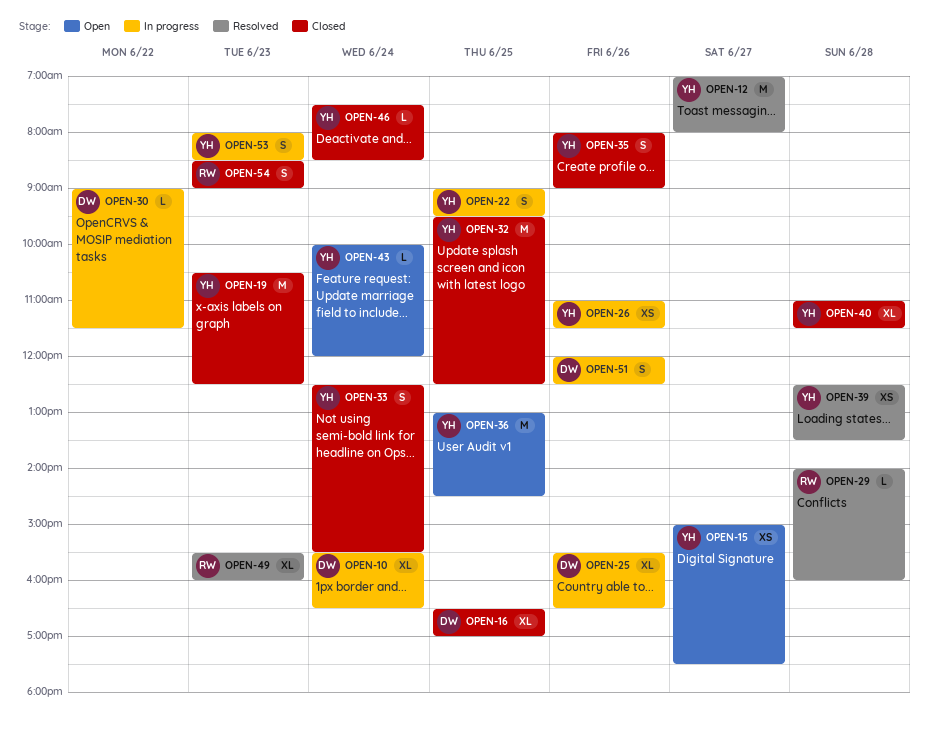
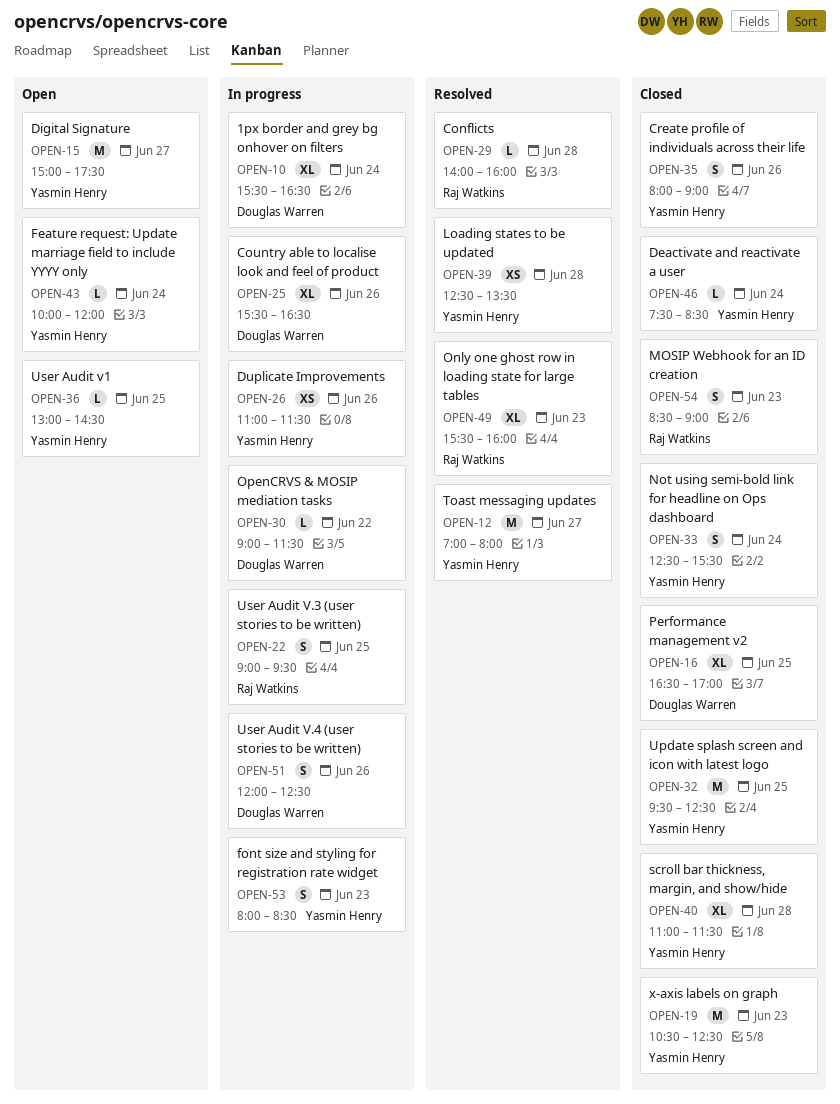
OPEN-15, estimate: XS -> M
OPEN-22, owner: Yasmin Henry -> Raj Watkins
OPEN-36, estimate: M -> L

